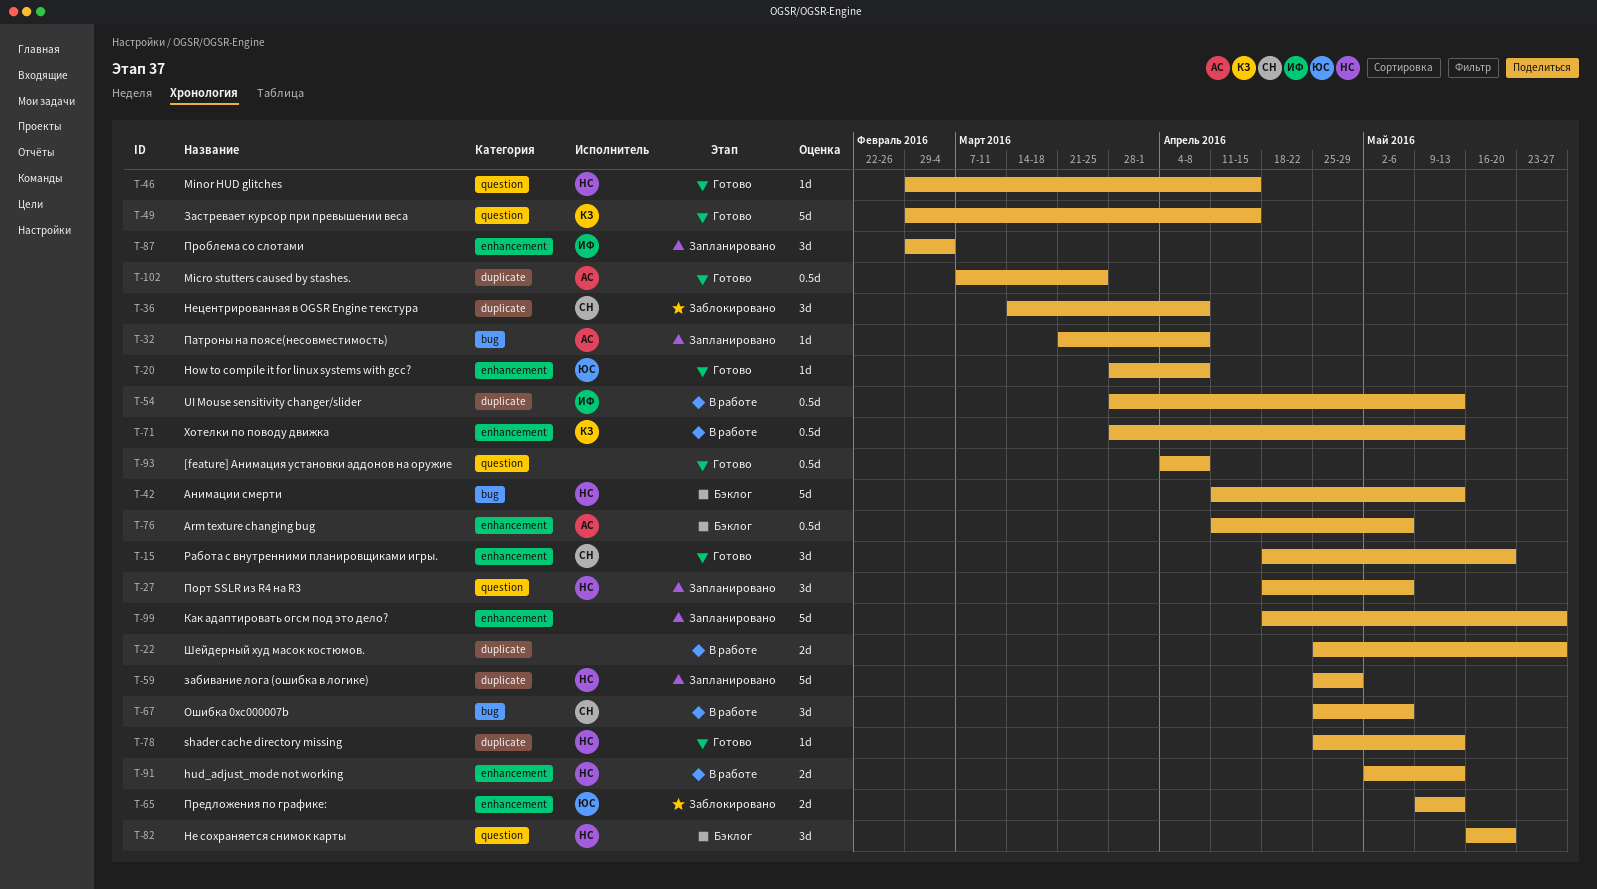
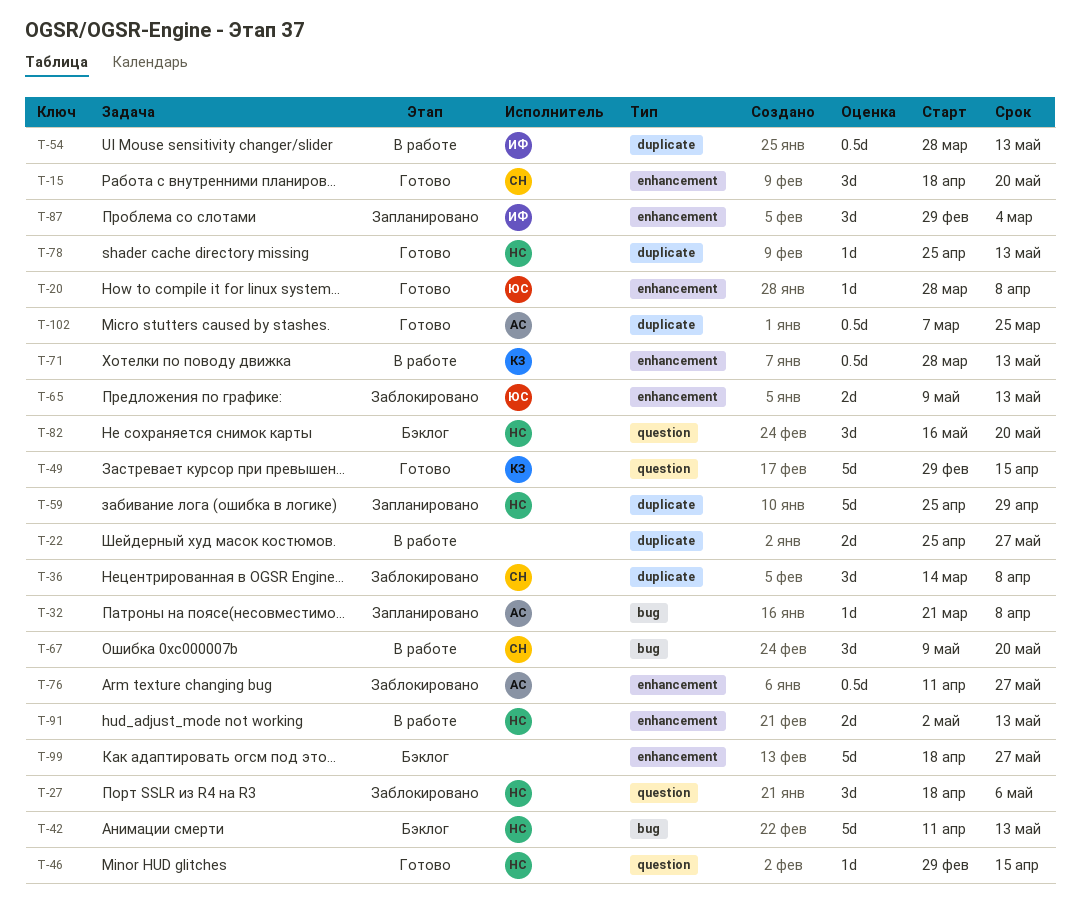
T-27, status: Запланировано -> Заблокировано
T-67, start: Apr 25 -> May 9
T-67, due: May 6 -> May 20
T-76, status: Бэклог -> Заблокировано
T-76, due: May 6 -> May 27
T-93: present -> none
T-99, status: Запланировано -> Бэклог

